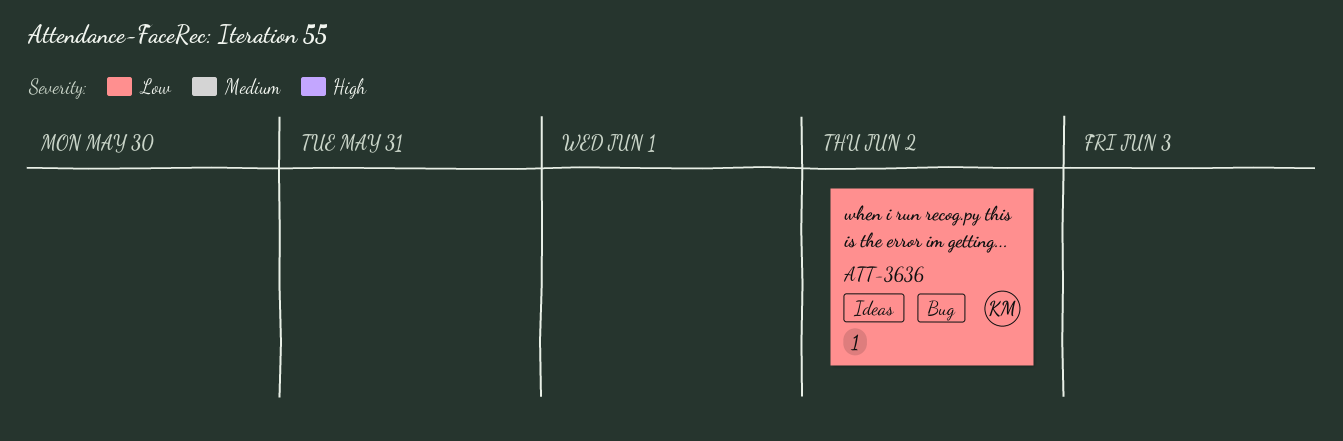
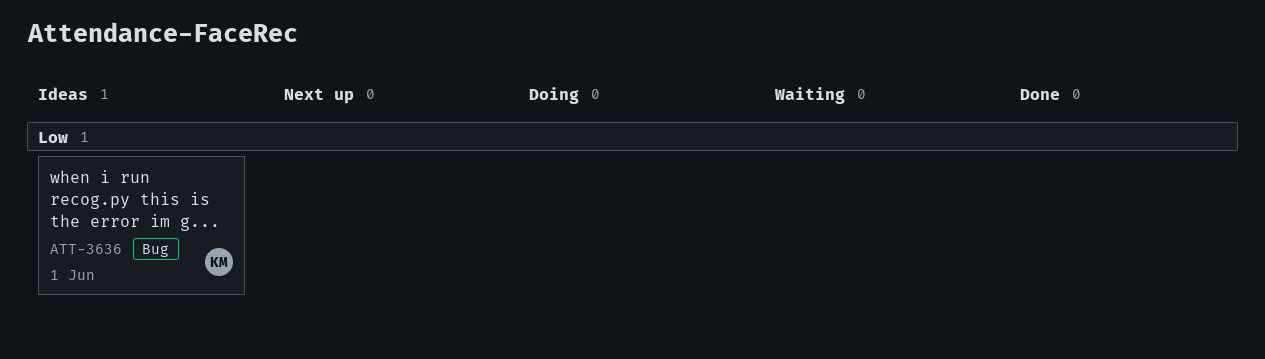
ATT-3636, due: Jun 2 -> Jun 1

